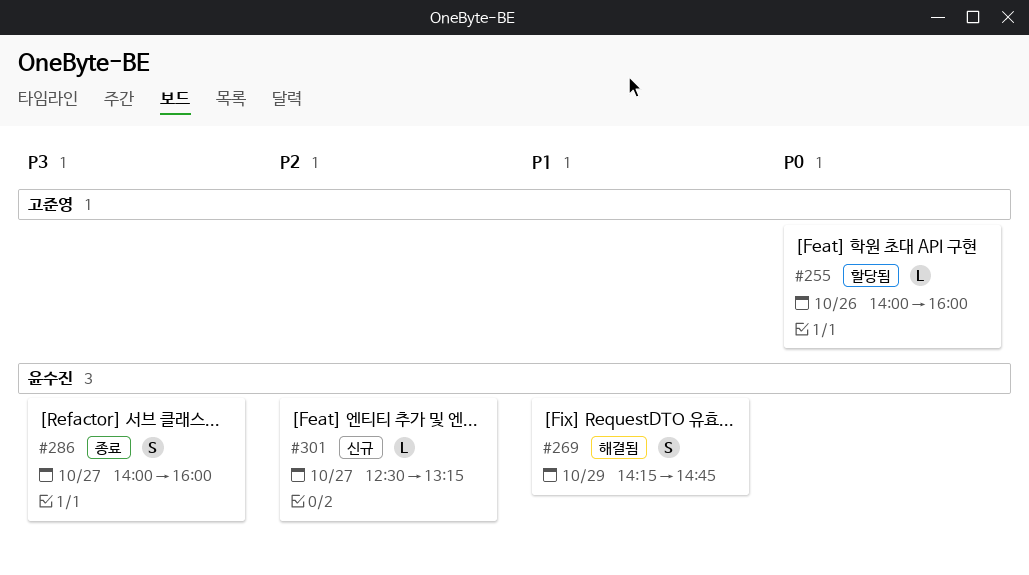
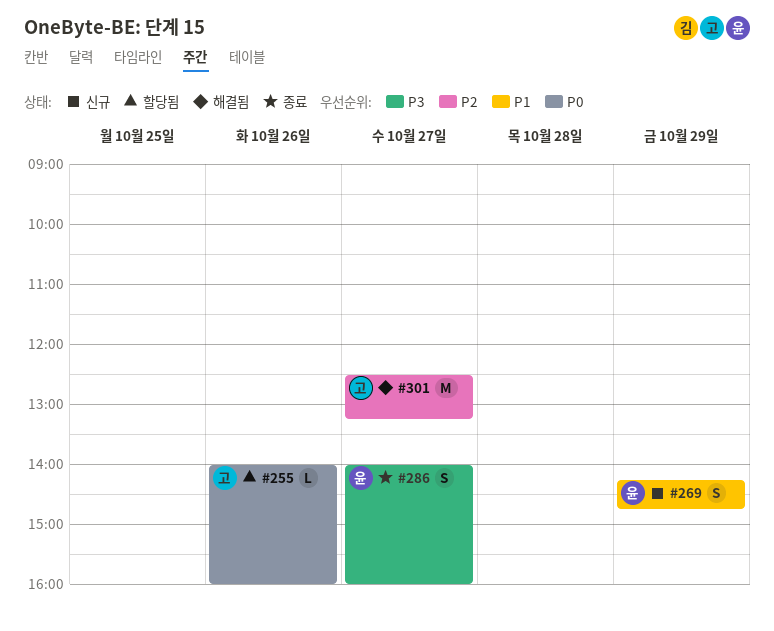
#269, status: 해결됨 -> 신규
#301, status: 신규 -> 해결됨
#301, owner: 윤수진 -> 고준영
#301, estimate: L -> M

